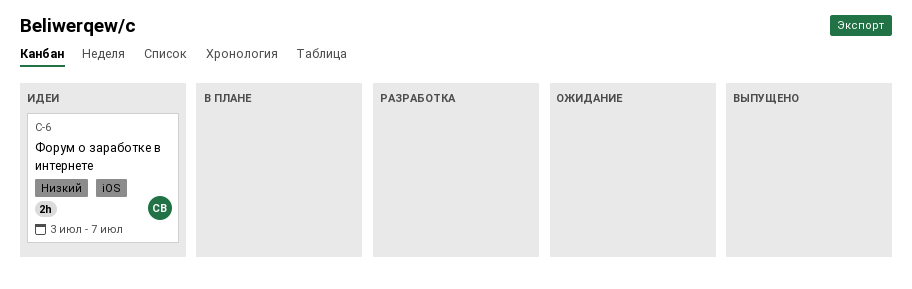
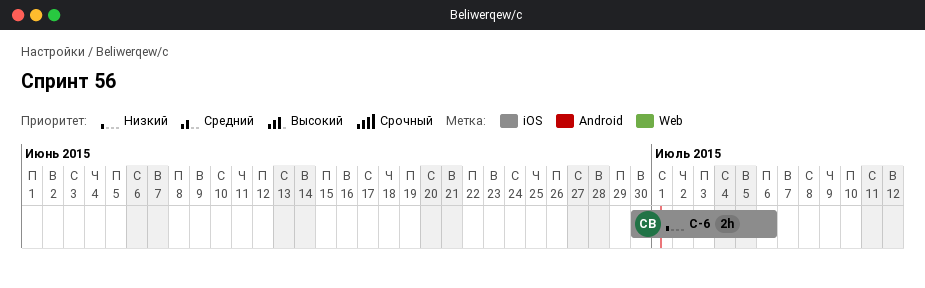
C-6, start: Jul 3 -> Jun 30
C-6, due: Jul 7 -> Jul 6

